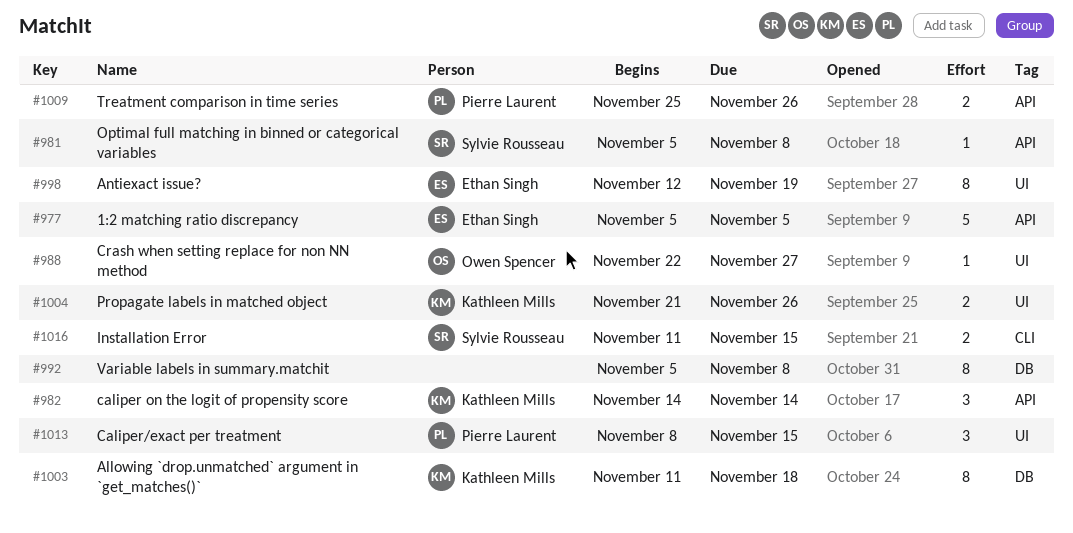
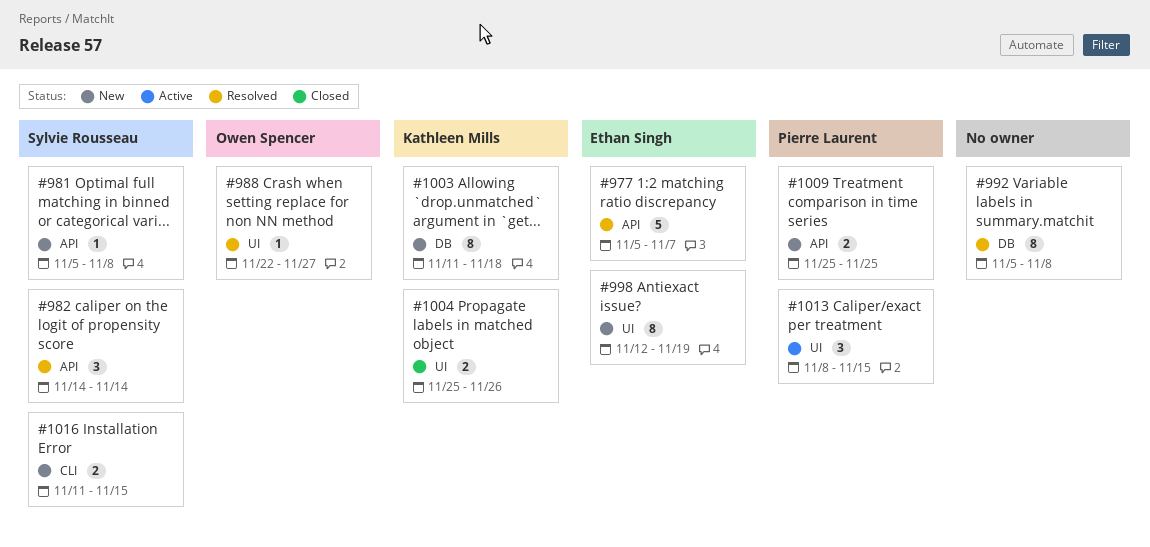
#977, due: Nov 5 -> Nov 7
#982, owner: Kathleen Mills -> Sylvie Rousseau
#1004, start: Nov 21 -> Nov 25
#1009, due: Nov 26 -> Nov 25

